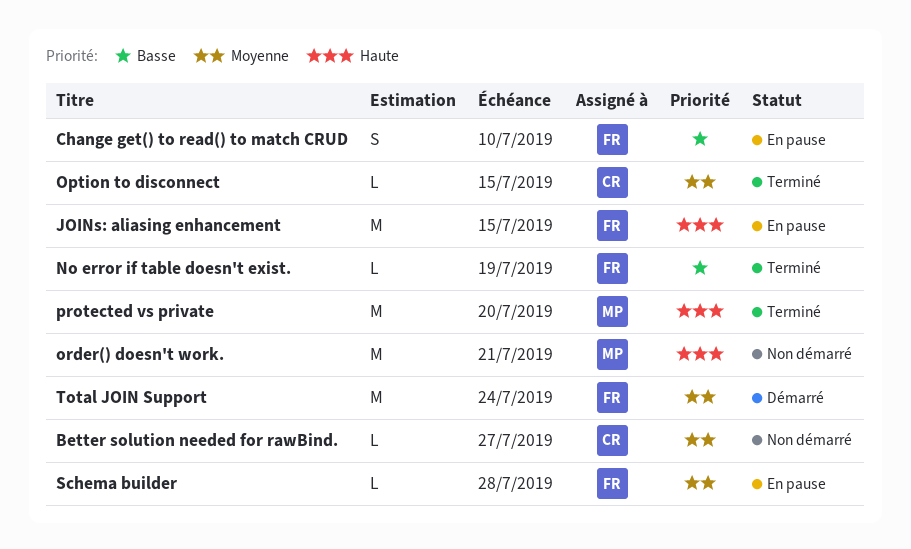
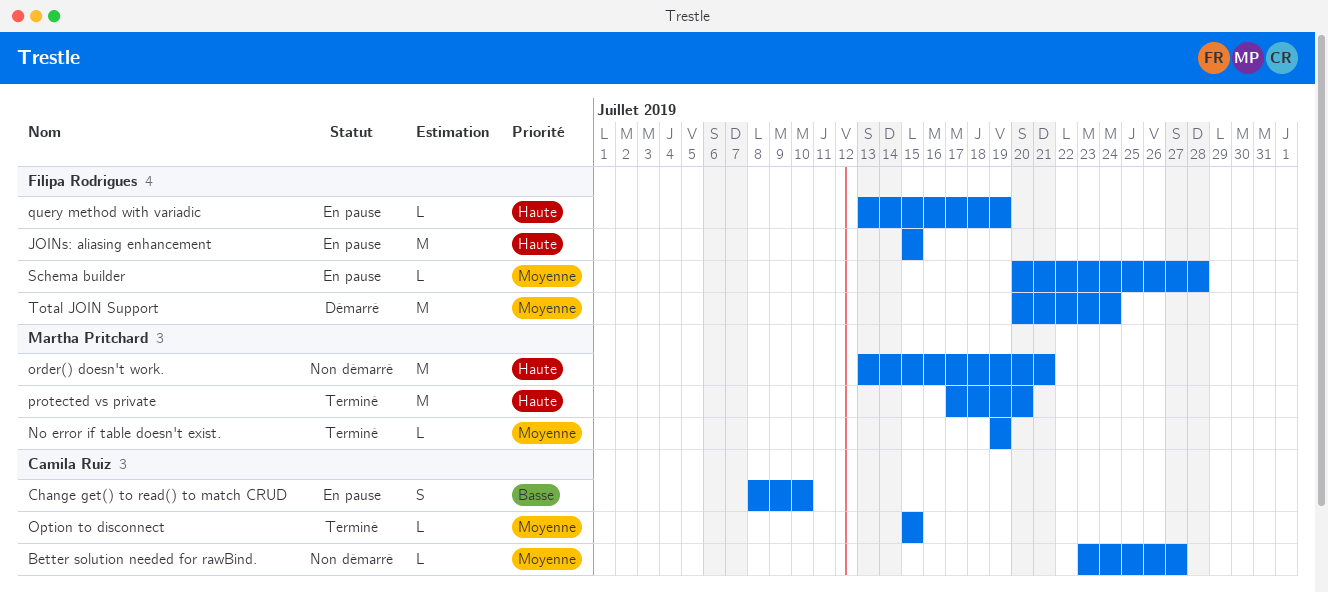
Change get() to read() to match CRUD, owner: Filipa Rodrigues -> Camila Ruiz
No error if table doesn't exist., owner: Filipa Rodrigues -> Martha Pritchard
No error if table doesn't exist., priority: Basse -> Moyenne
query method with variadic: none -> present

